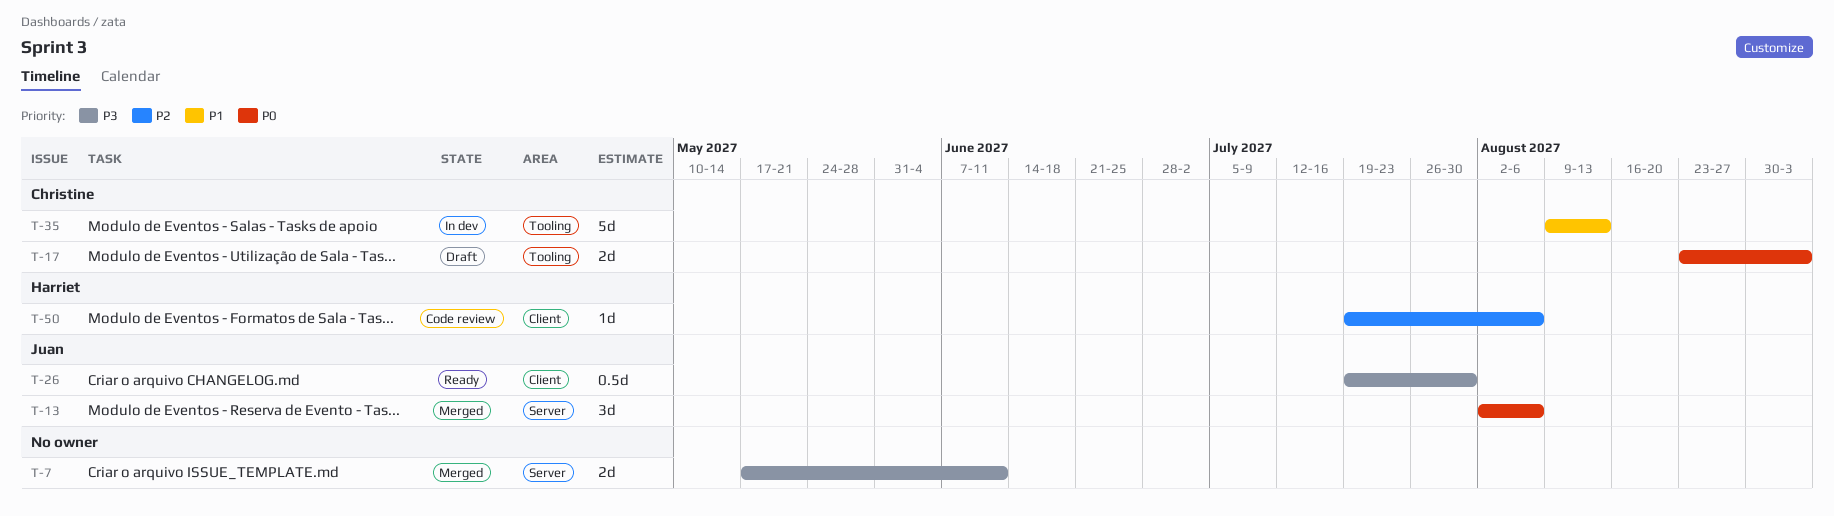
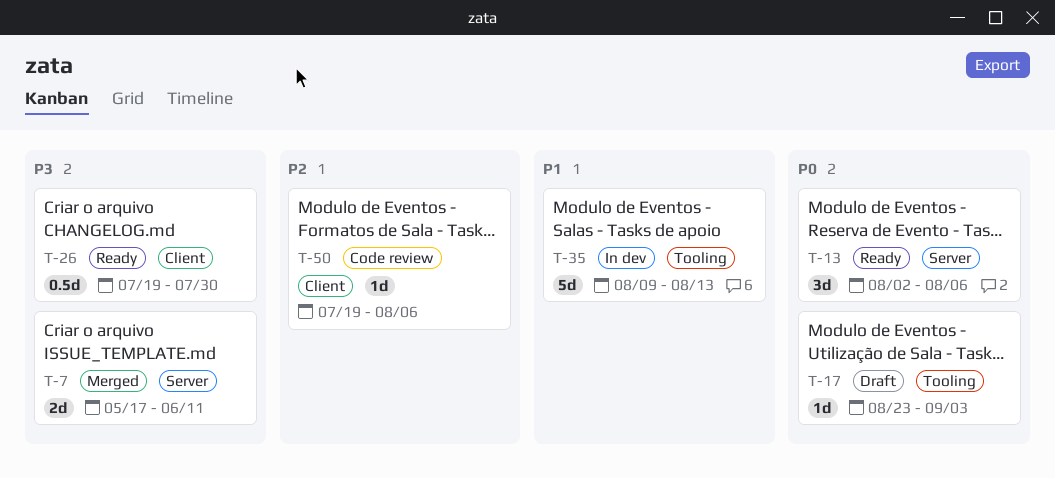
T-13, status: Merged -> Ready
T-17, estimate: 2d -> 1d

